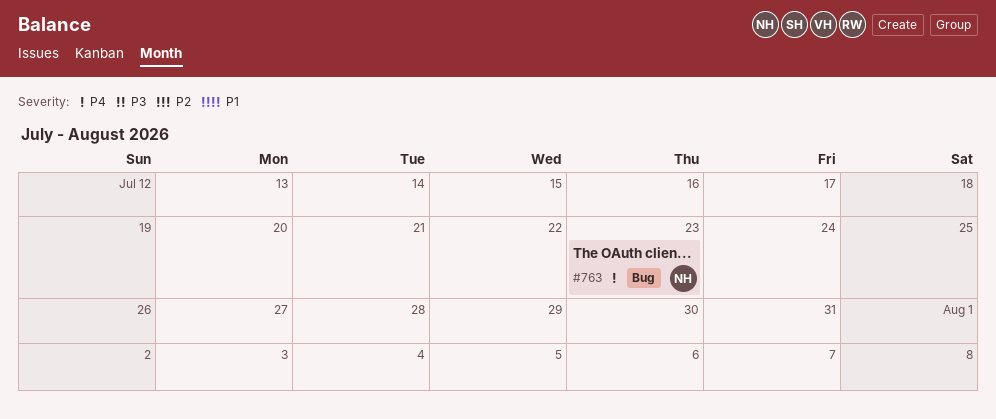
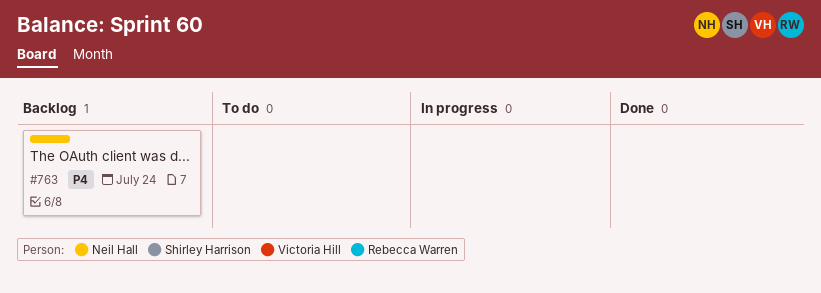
#763, due: Jul 23 -> Jul 24

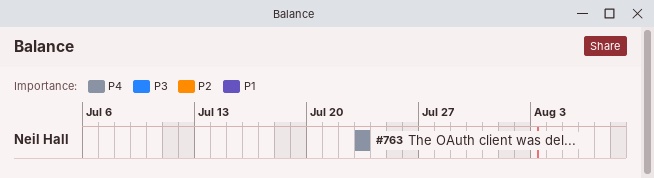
#763, due: Jul 24 -> Jul 23

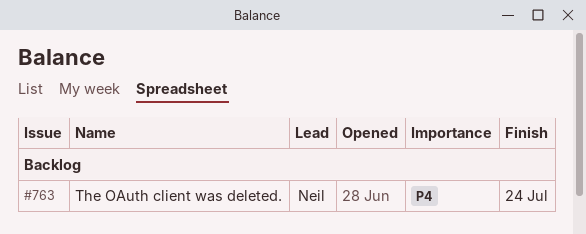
#763, due: Jul 23 -> Jul 24

